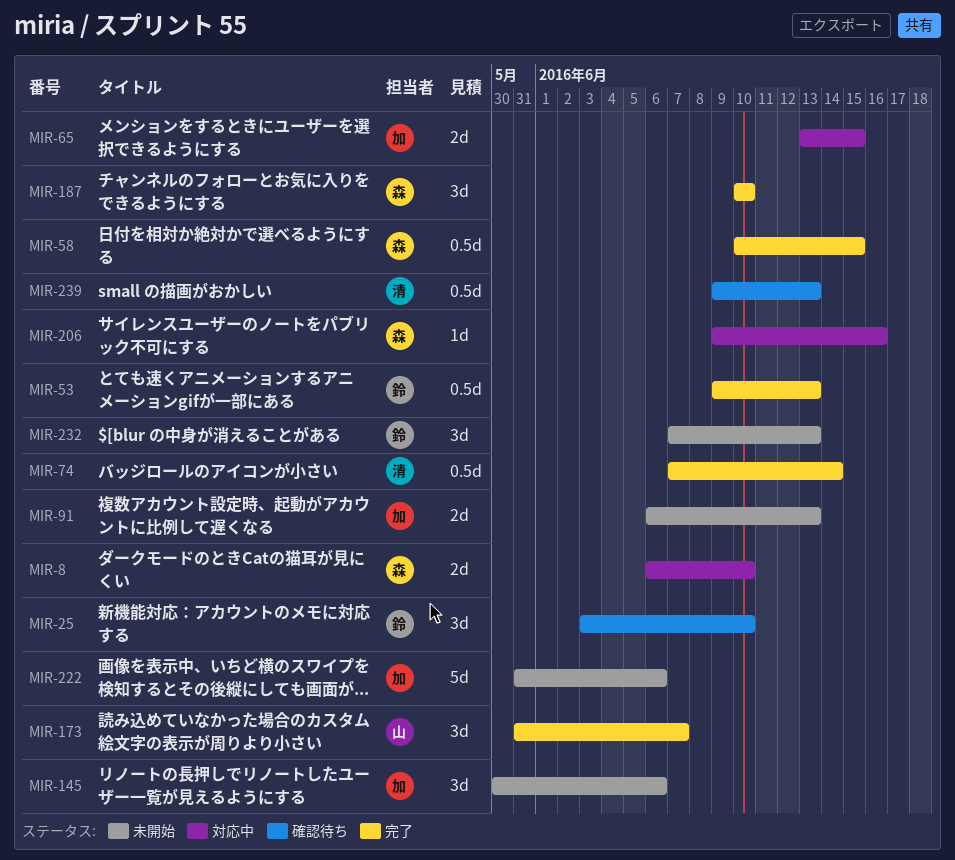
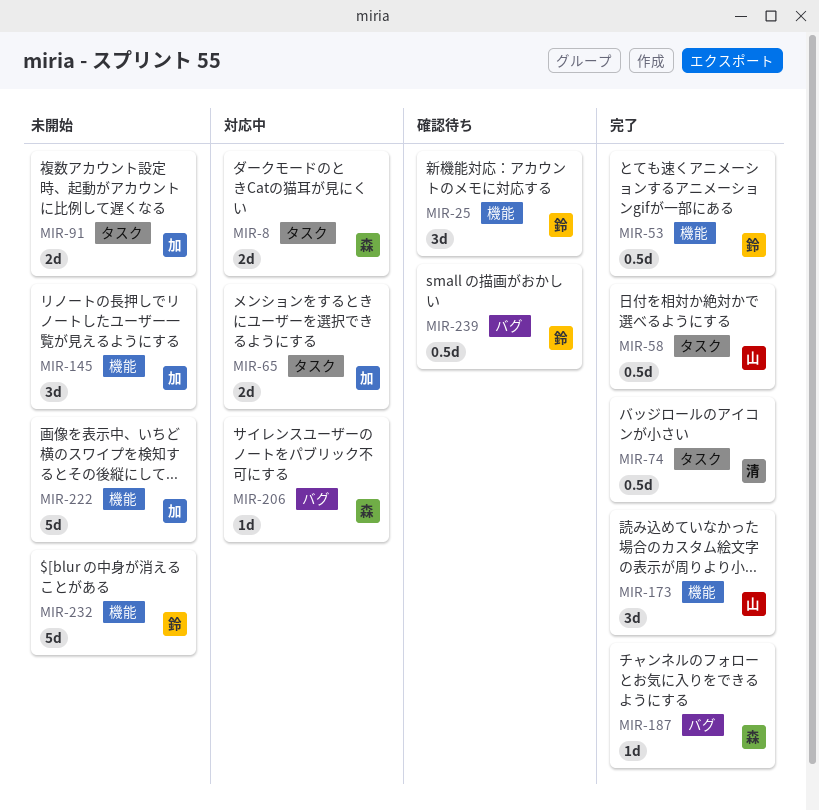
MIR-58, owner: 森 -> 山
MIR-187, estimate: 3d -> 1d
MIR-232, estimate: 3d -> 5d
MIR-239, owner: 清 -> 鈴

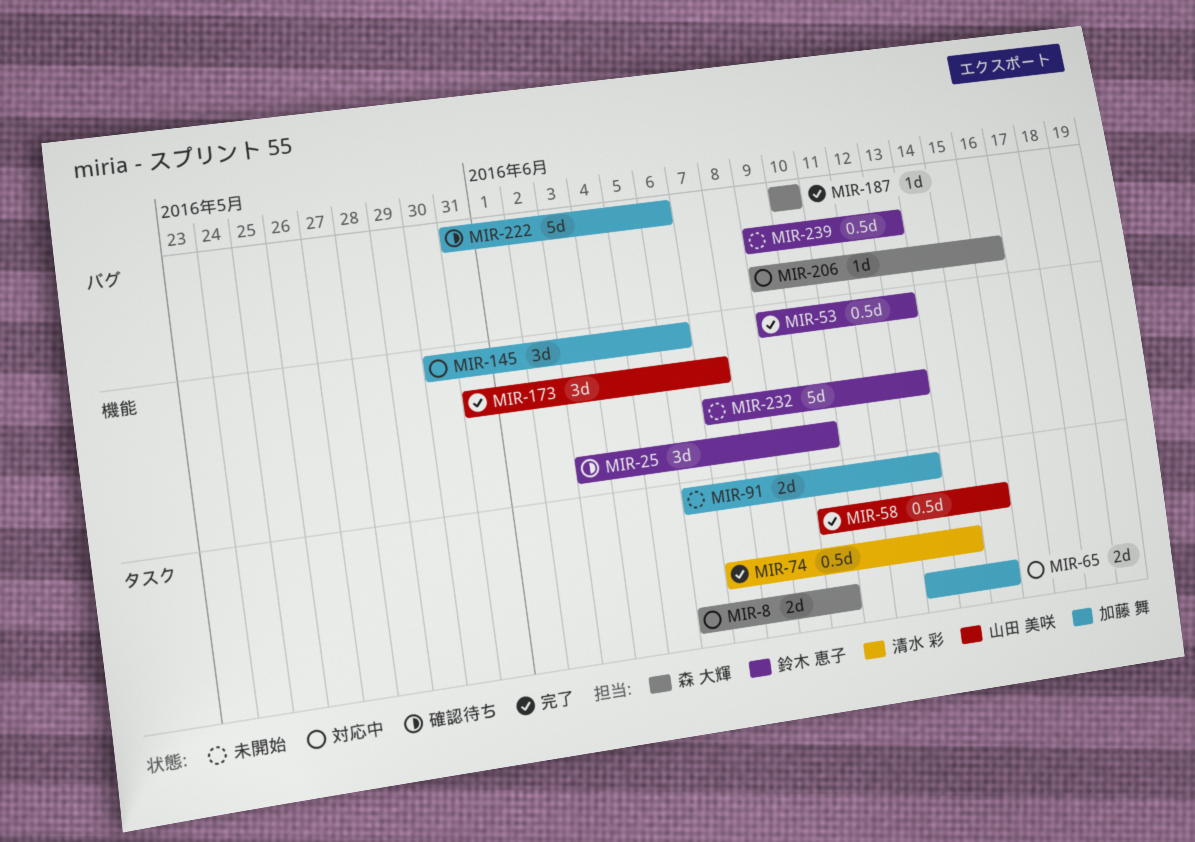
MIR-145, status: 未開始 -> 対応中
MIR-222, status: 未開始 -> 確認待ち
MIR-222, label: 機能 -> バグ
MIR-239, status: 確認待ち -> 未開始

